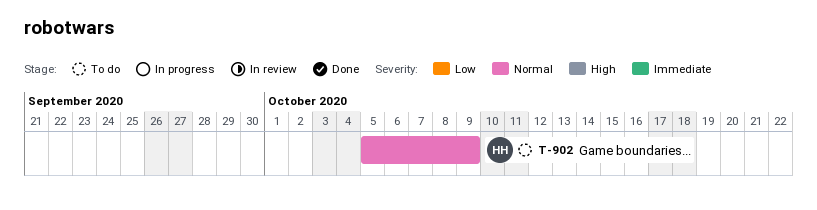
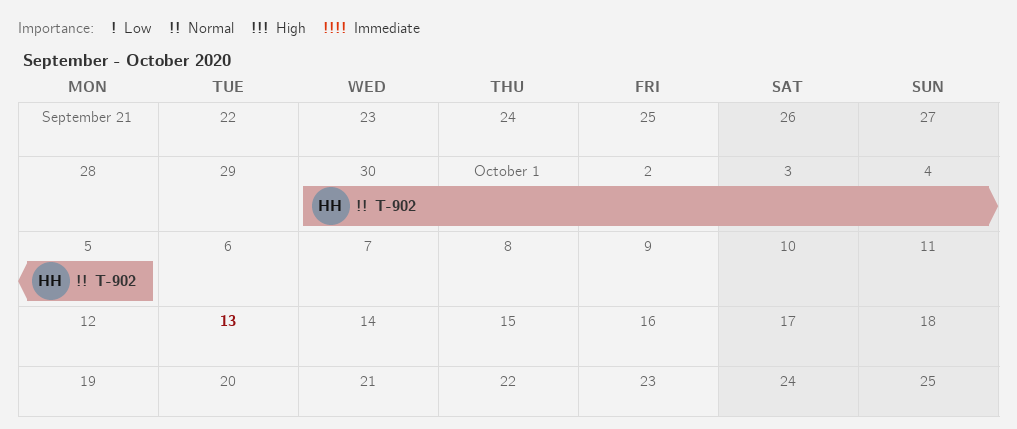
T-902, start: Oct 5 -> Sep 30
T-902, due: Oct 9 -> Oct 5

